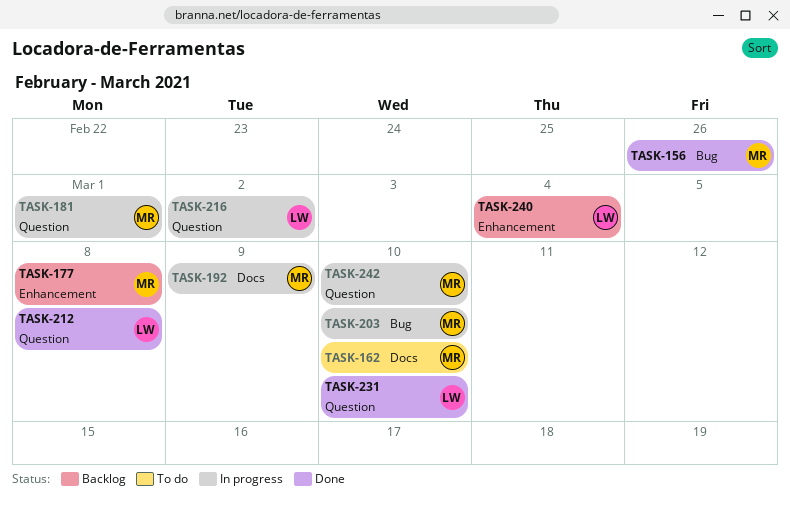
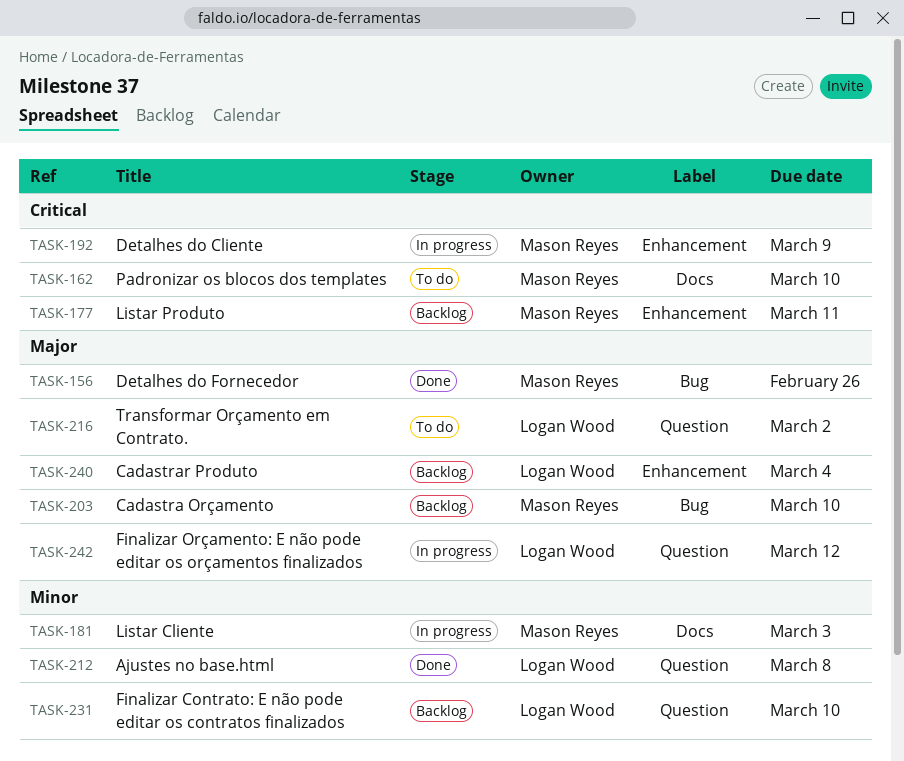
TASK-177, due: Mar 8 -> Mar 11
TASK-181, label: Question -> Docs
TASK-181, due: Mar 1 -> Mar 3
TASK-192, label: Docs -> Enhancement
TASK-203, status: In progress -> Backlog
TASK-216, status: In progress -> To do
TASK-231, status: Done -> Backlog
TASK-242, owner: Mason Reyes -> Logan Wood
TASK-242, due: Mar 10 -> Mar 12

